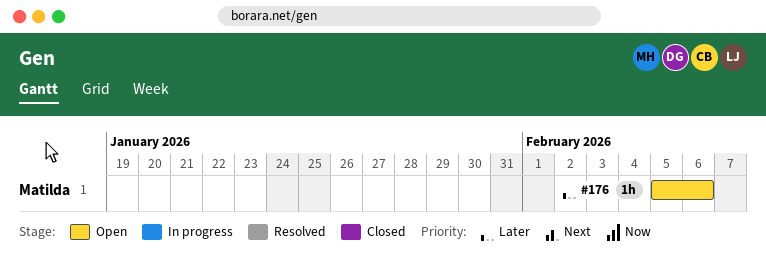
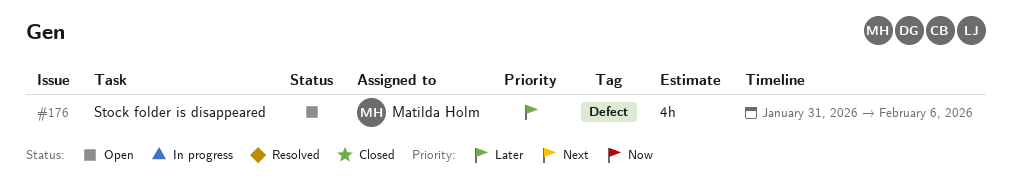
#176, estimate: 1h -> 4h
#176, start: Feb 5 -> Jan 31

